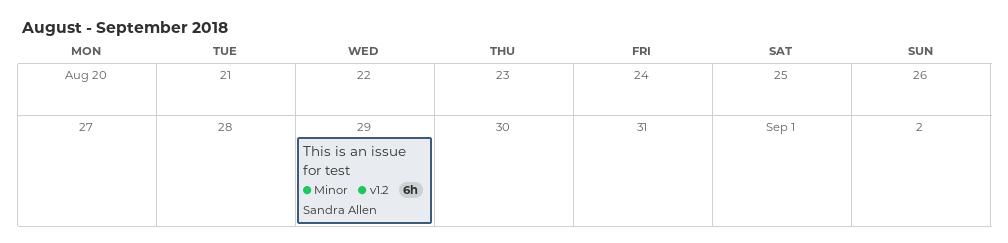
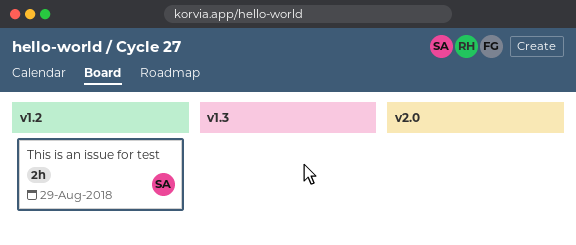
This is an issue for test, estimate: 6h -> 2h

